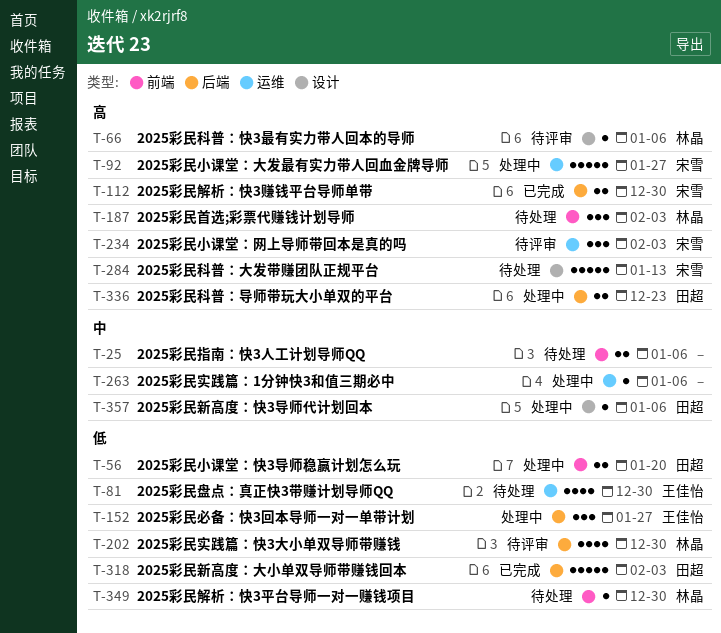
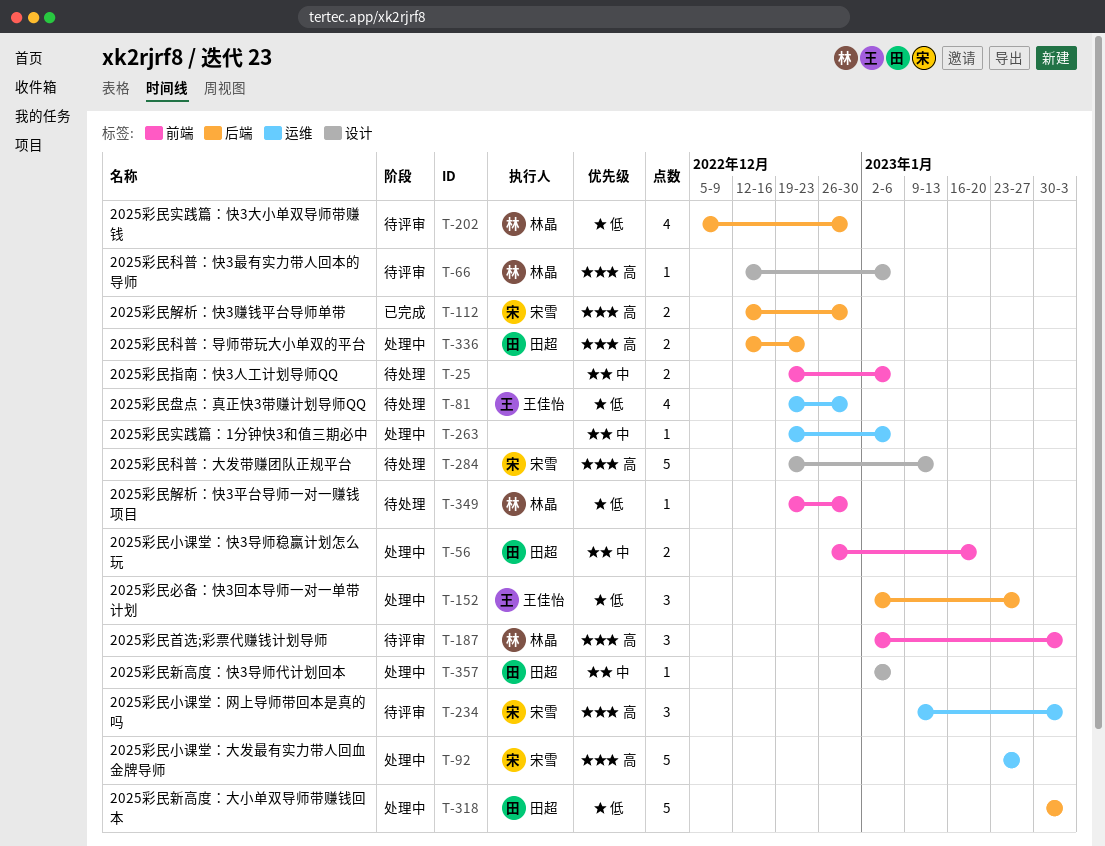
T-56, priority: 低 -> 中
T-187, status: 待处理 -> 待评审
T-318, status: 已完成 -> 处理中

